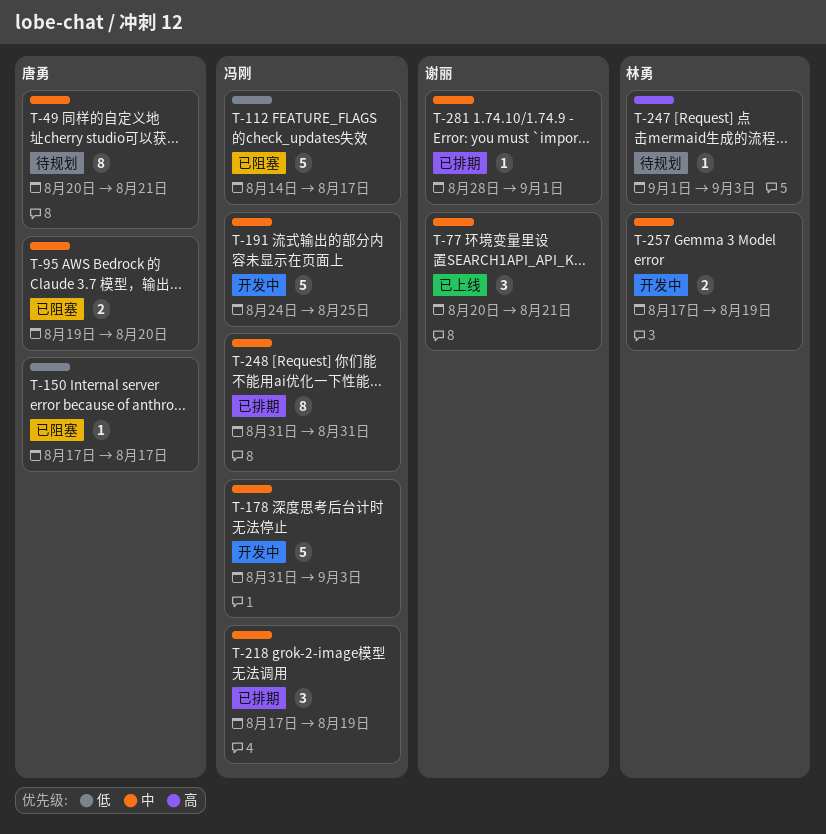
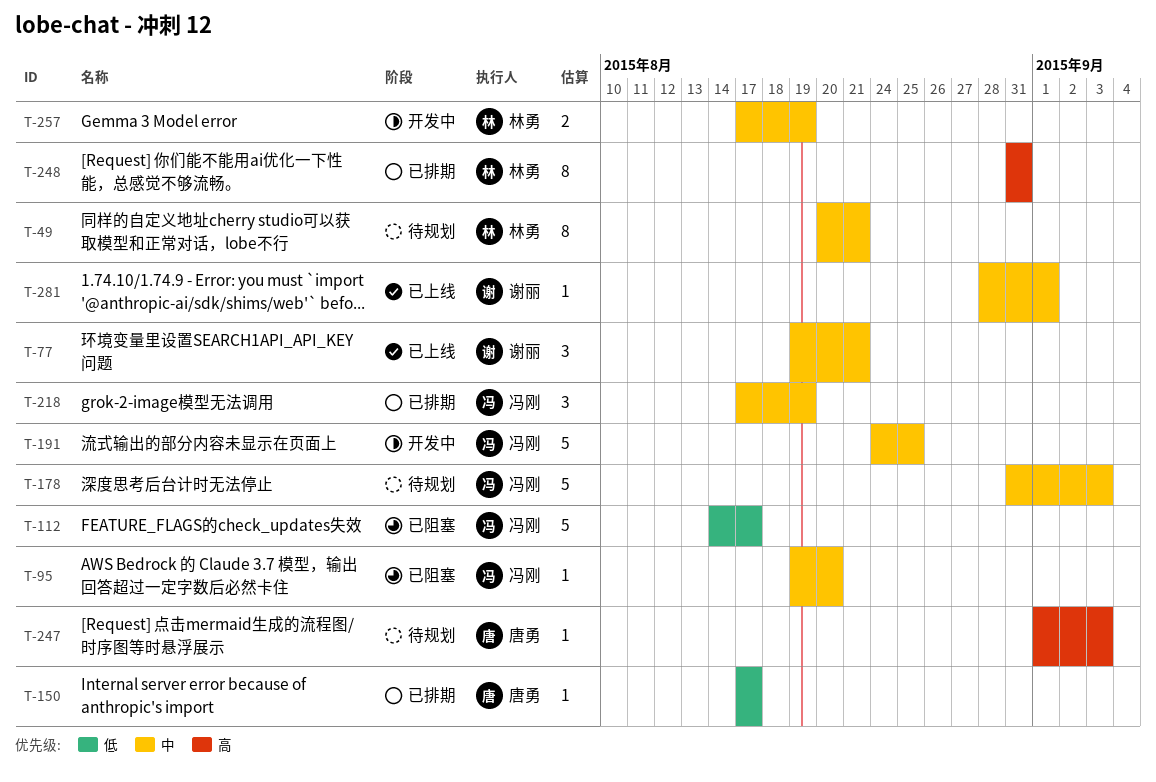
T-49, owner: 唐勇 -> 林勇
T-77, start: Aug 20 -> Aug 19
T-95, owner: 唐勇 -> 冯刚
T-95, estimate: 2 -> 1
T-150, status: 已阻塞 -> 已排期
T-178, status: 开发中 -> 待规划
T-247, owner: 林勇 -> 唐勇
T-248, owner: 冯刚 -> 林勇
T-248, priority: 中 -> 高
T-281, status: 已排期 -> 已上线

